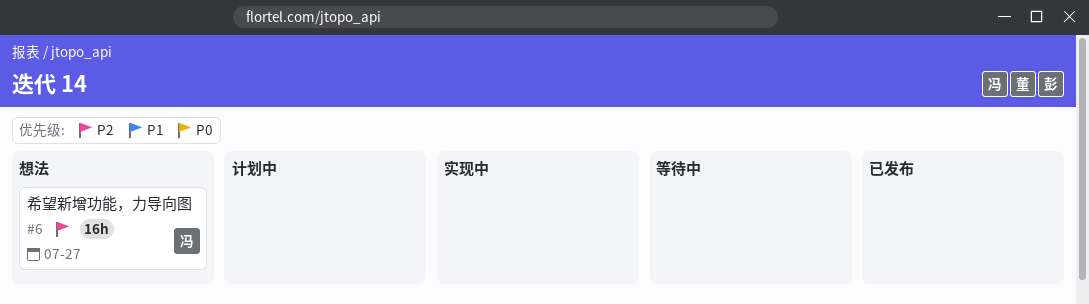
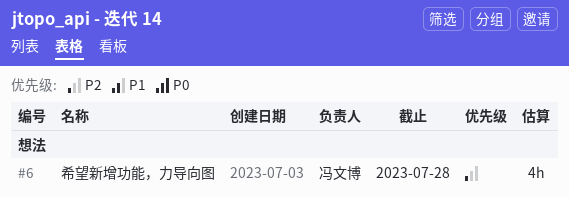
#6, estimate: 16h -> 4h
#6, due: Jul 27 -> Jul 28

